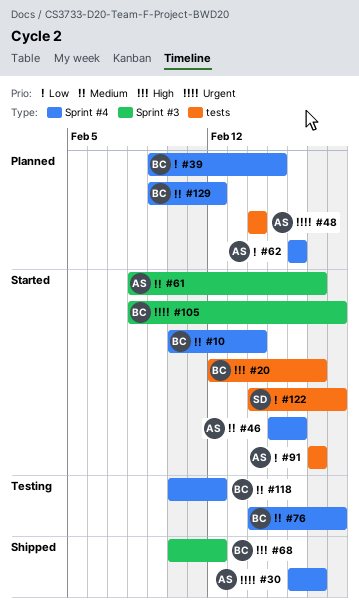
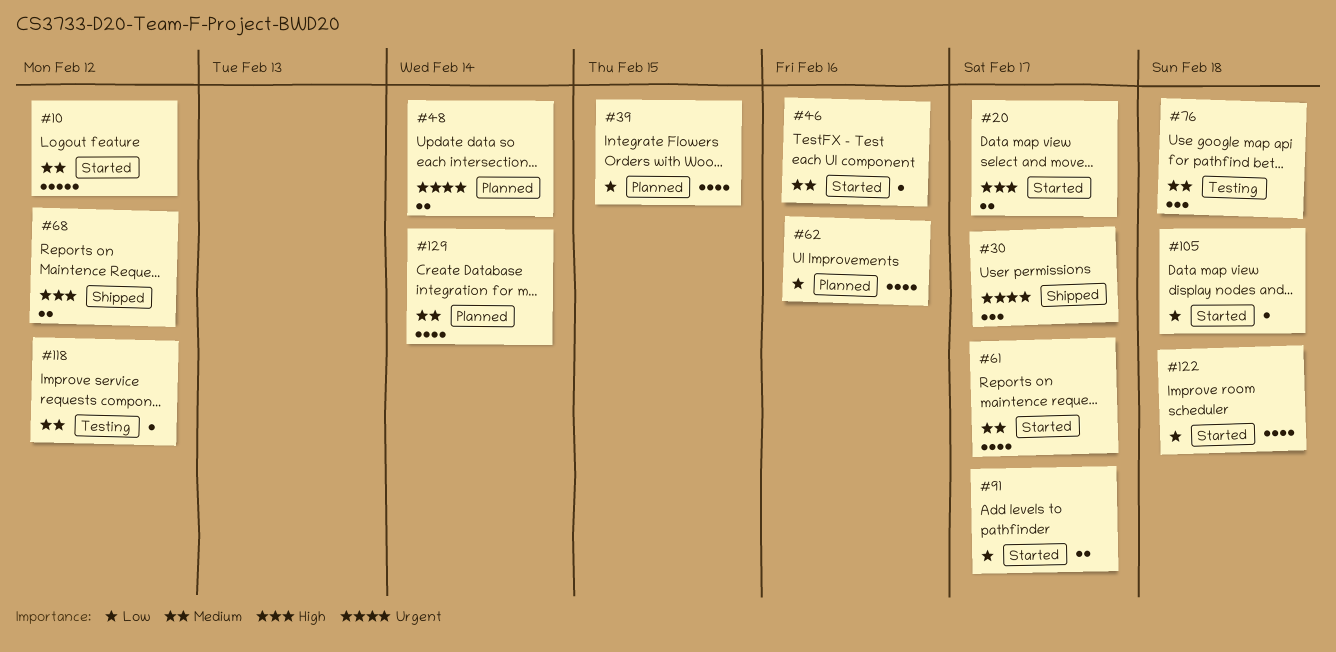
#10, due: Feb 14 -> Feb 12
#105, priority: Urgent -> Low
#129, due: Feb 12 -> Feb 14

